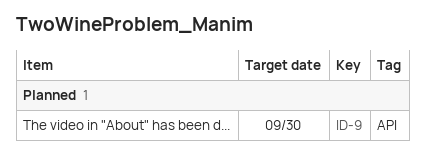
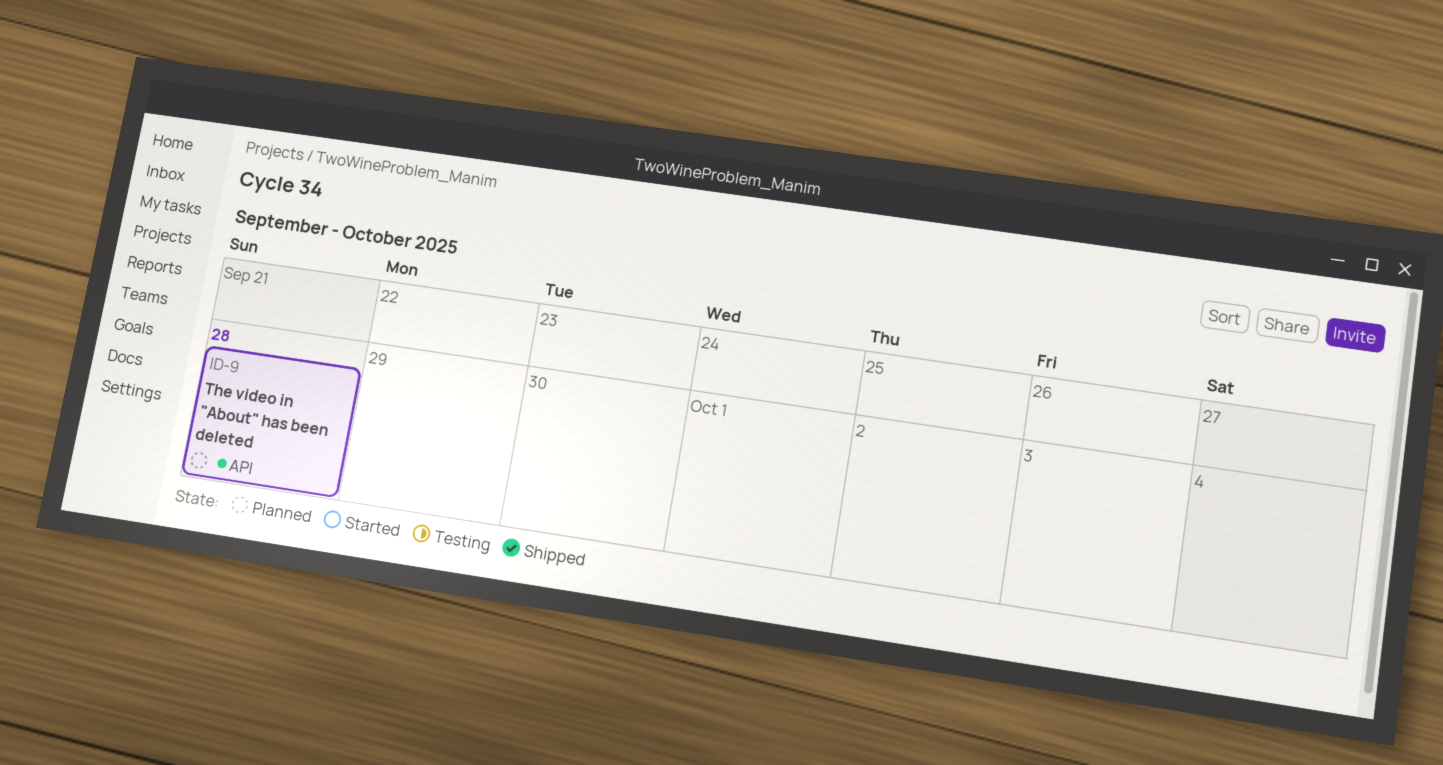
ID-9, due: Sep 30 -> Sep 28

